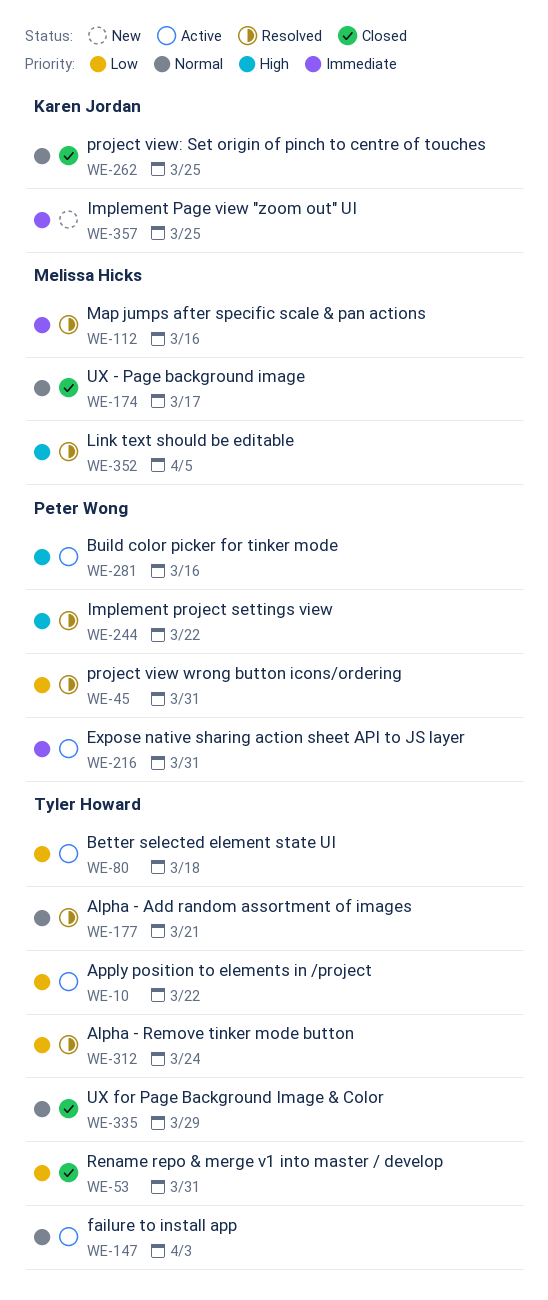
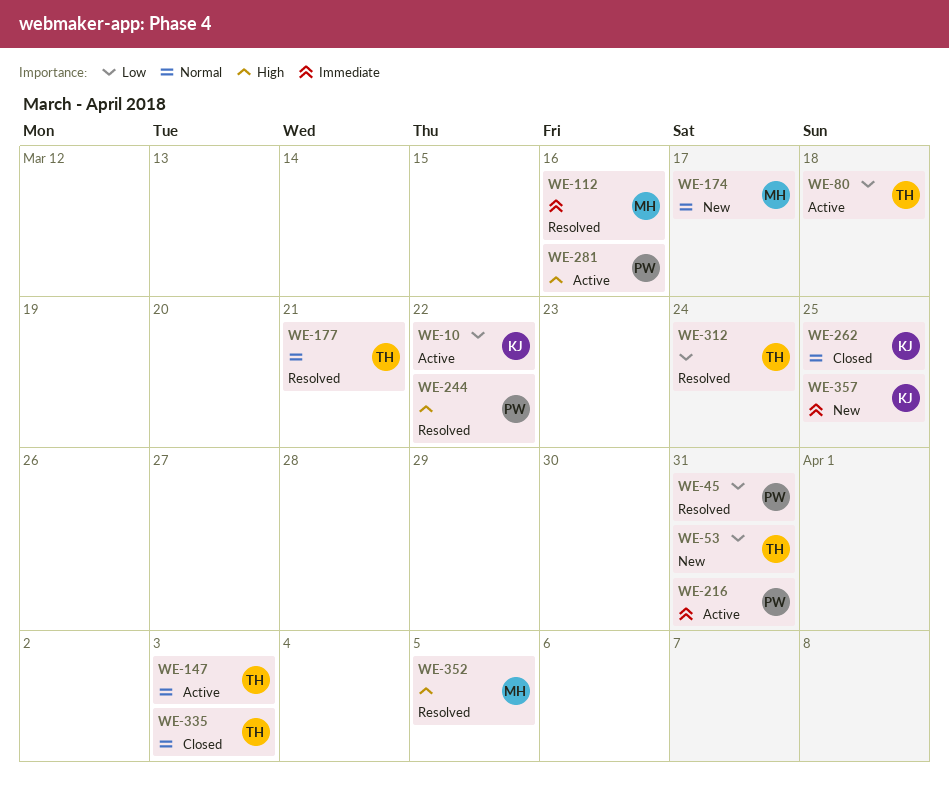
WE-10, owner: Tyler Howard -> Karen Jordan
WE-53, status: Closed -> New
WE-174, status: Closed -> New
WE-335, due: Mar 29 -> Apr 3

